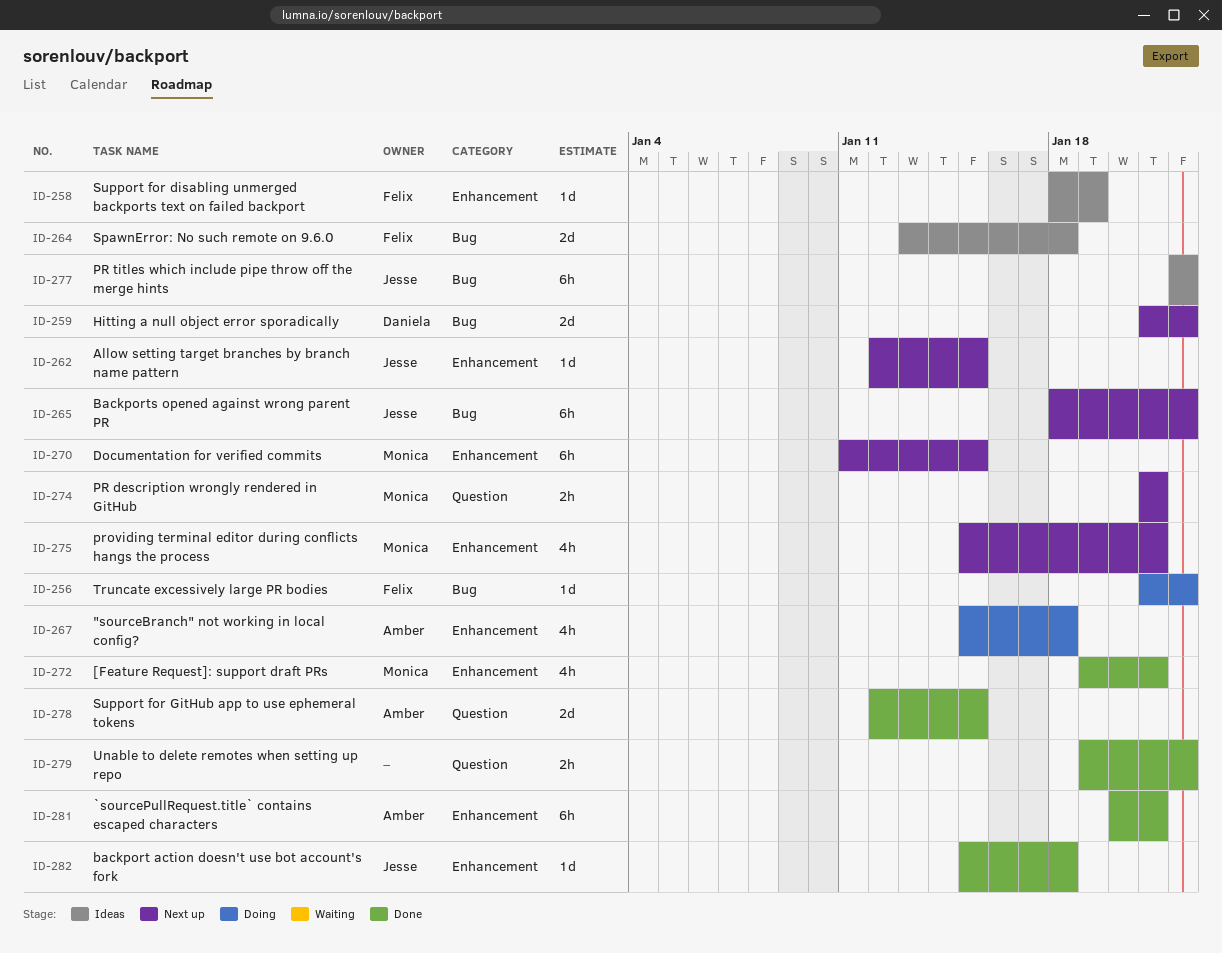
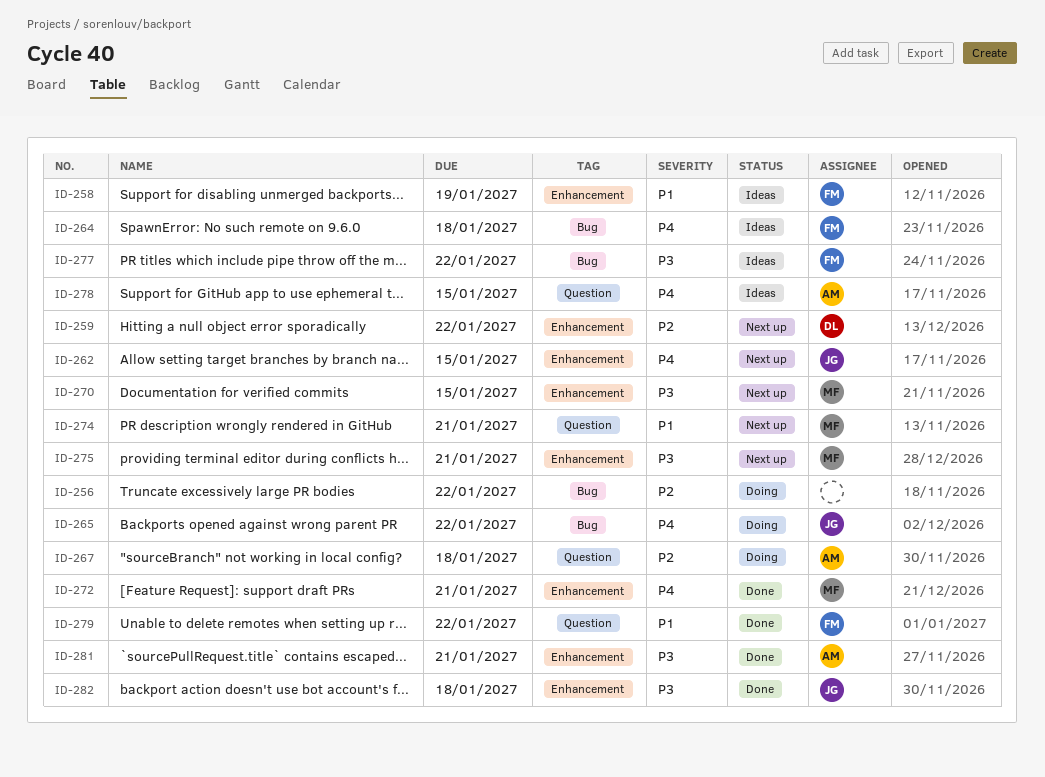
ID-256, owner: Felix -> none
ID-259, label: Bug -> Enhancement
ID-265, status: Next up -> Doing
ID-267, label: Enhancement -> Question
ID-277, owner: Jesse -> Felix
ID-278, status: Done -> Ideas
ID-279, owner: none -> Felix

